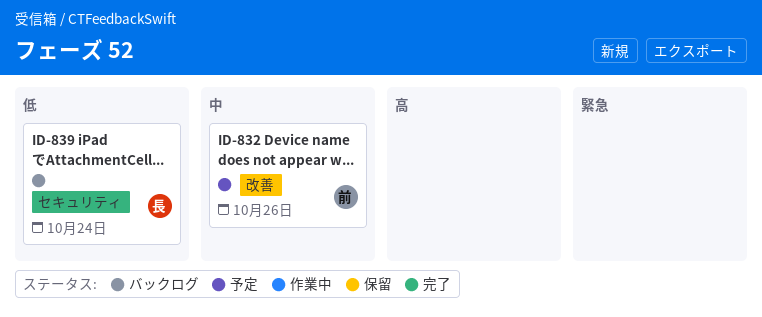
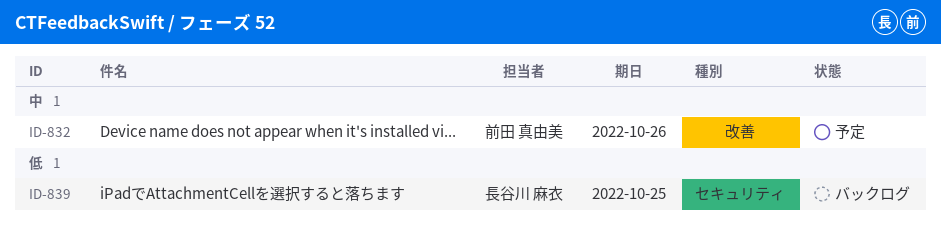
ID-839, due: Oct 24 -> Oct 25

